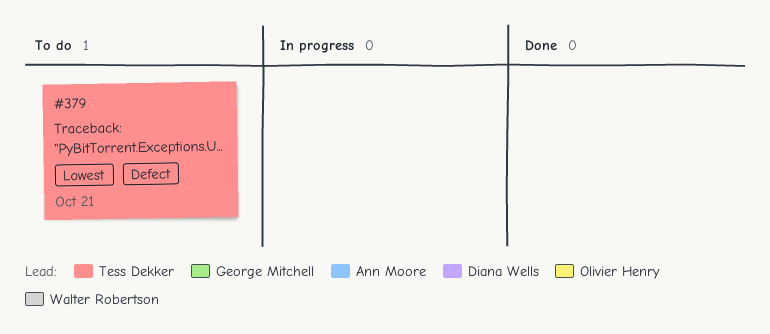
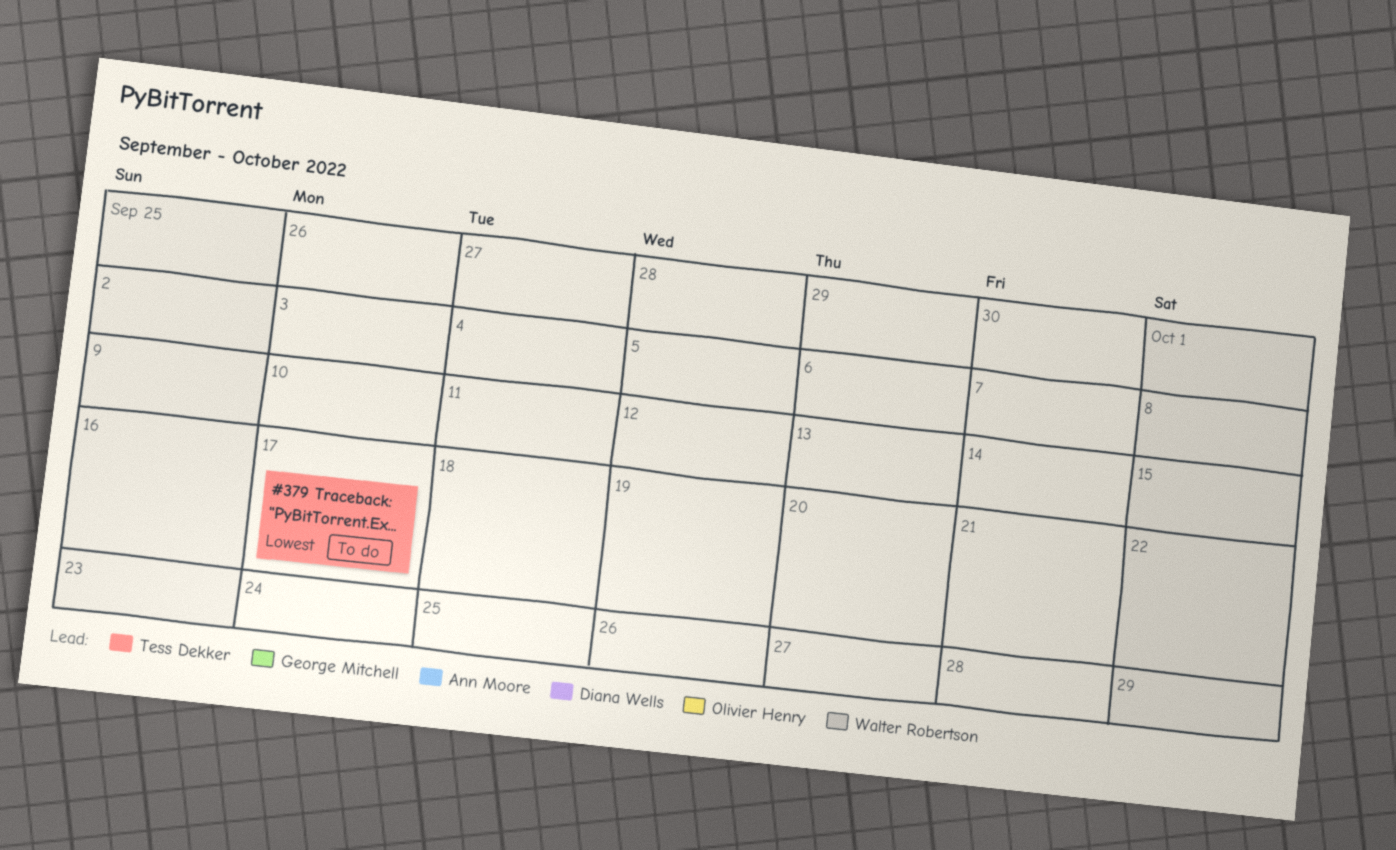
#379, due: Oct 21 -> Oct 17

